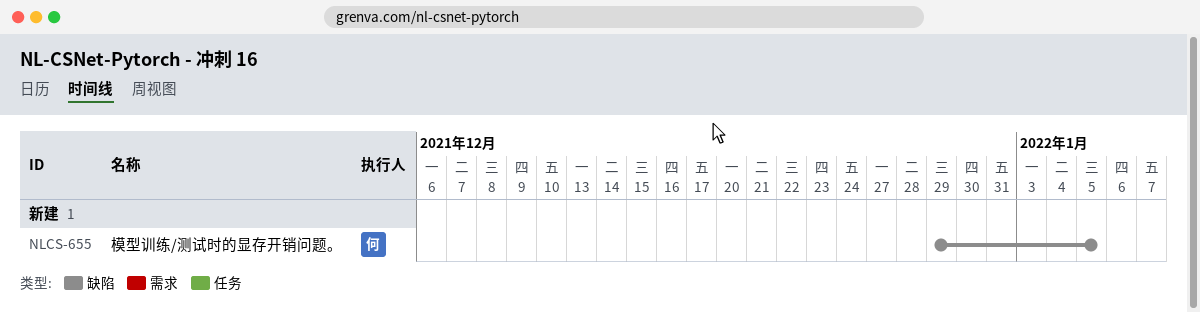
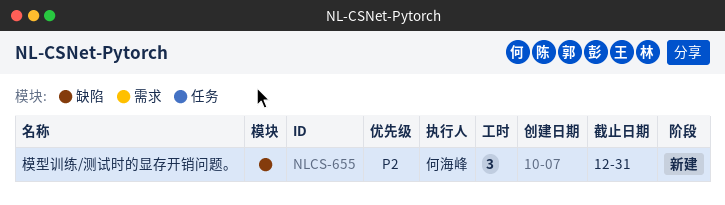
NLCS-655, due: Jan 5 -> Dec 31

